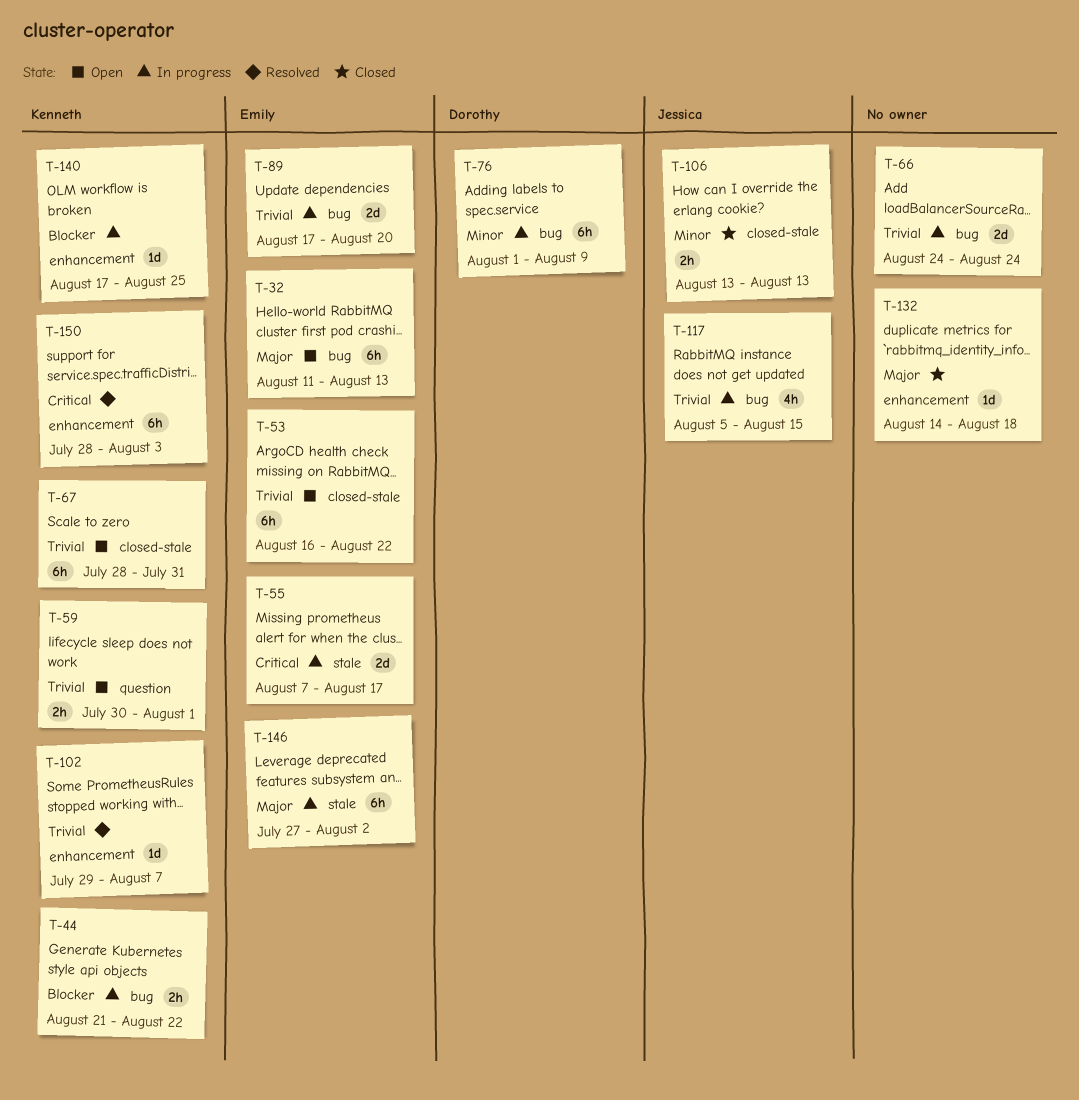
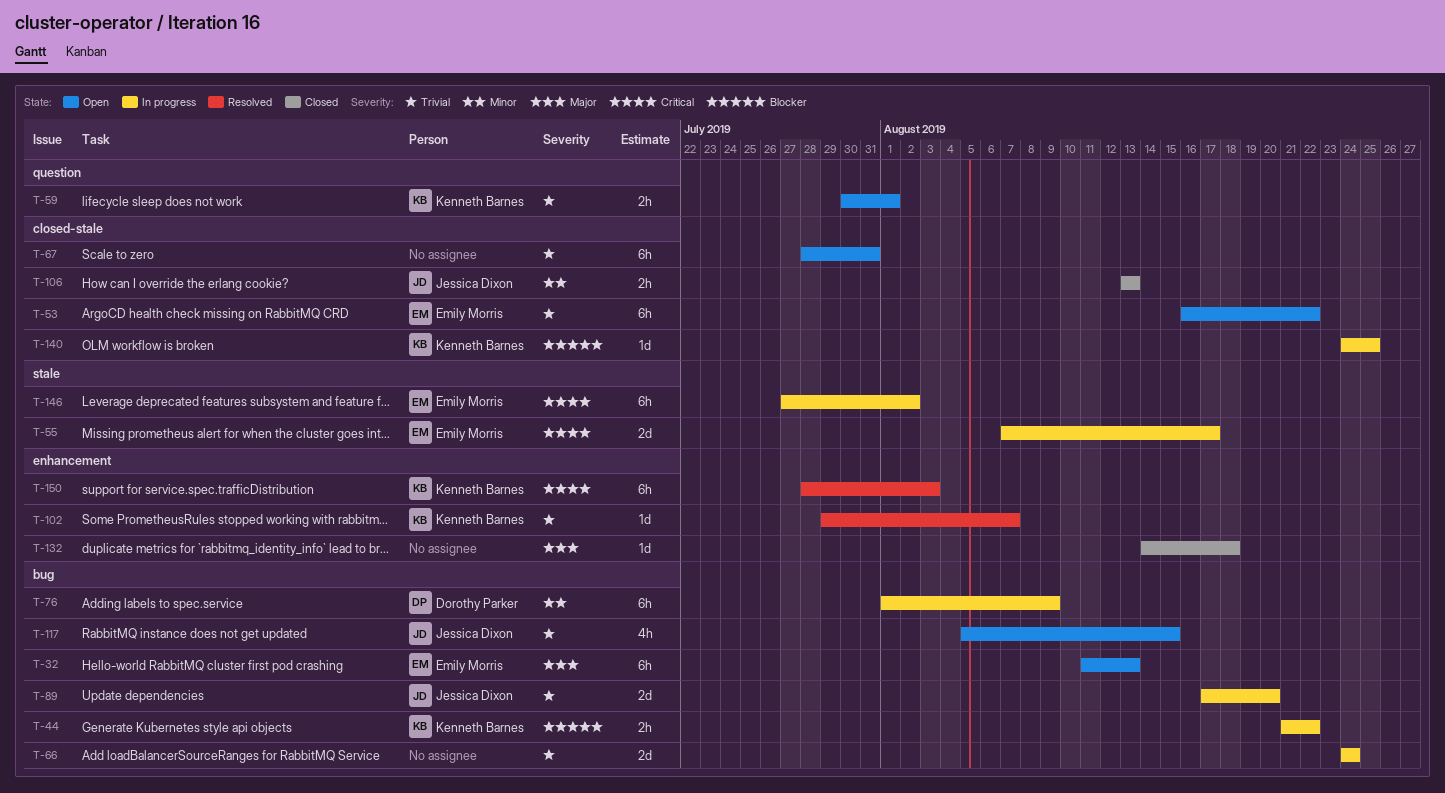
T-67, owner: Kenneth Barnes -> none
T-89, owner: Emily Morris -> Jessica Dixon
T-117, status: In progress -> Open
T-140, label: enhancement -> closed-stale
T-140, start: Aug 17 -> Aug 24
T-146, priority: Major -> Critical

